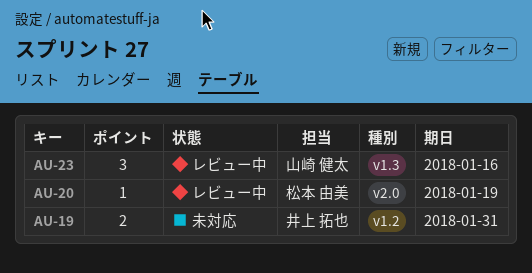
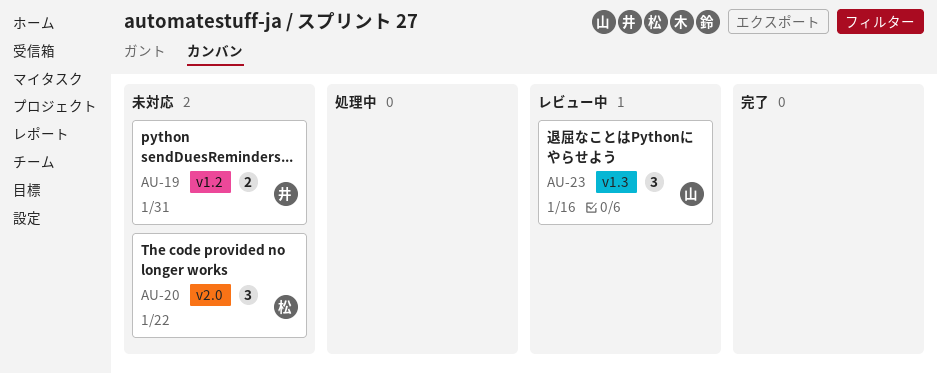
AU-20, status: レビュー中 -> 未対応
AU-20, estimate: 1 -> 3
AU-20, due: Jan 19 -> Jan 22

